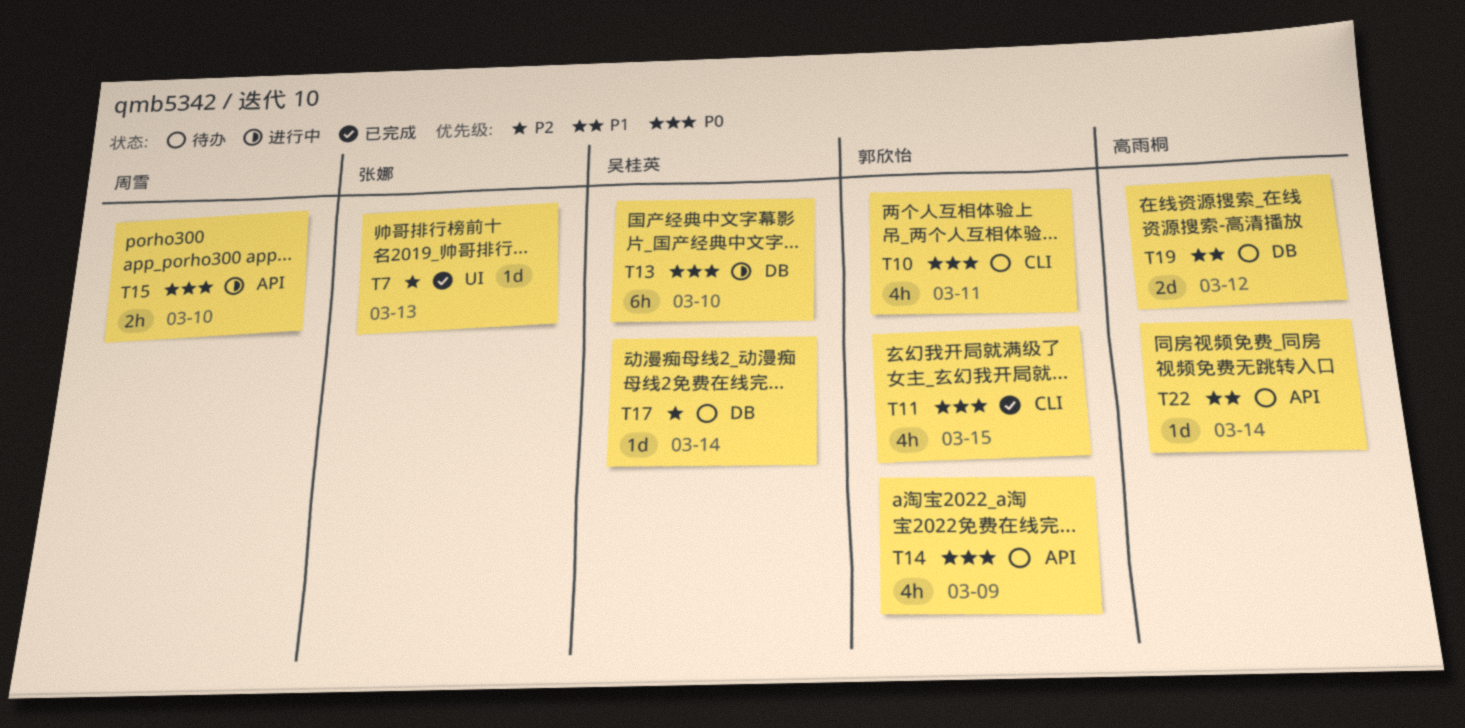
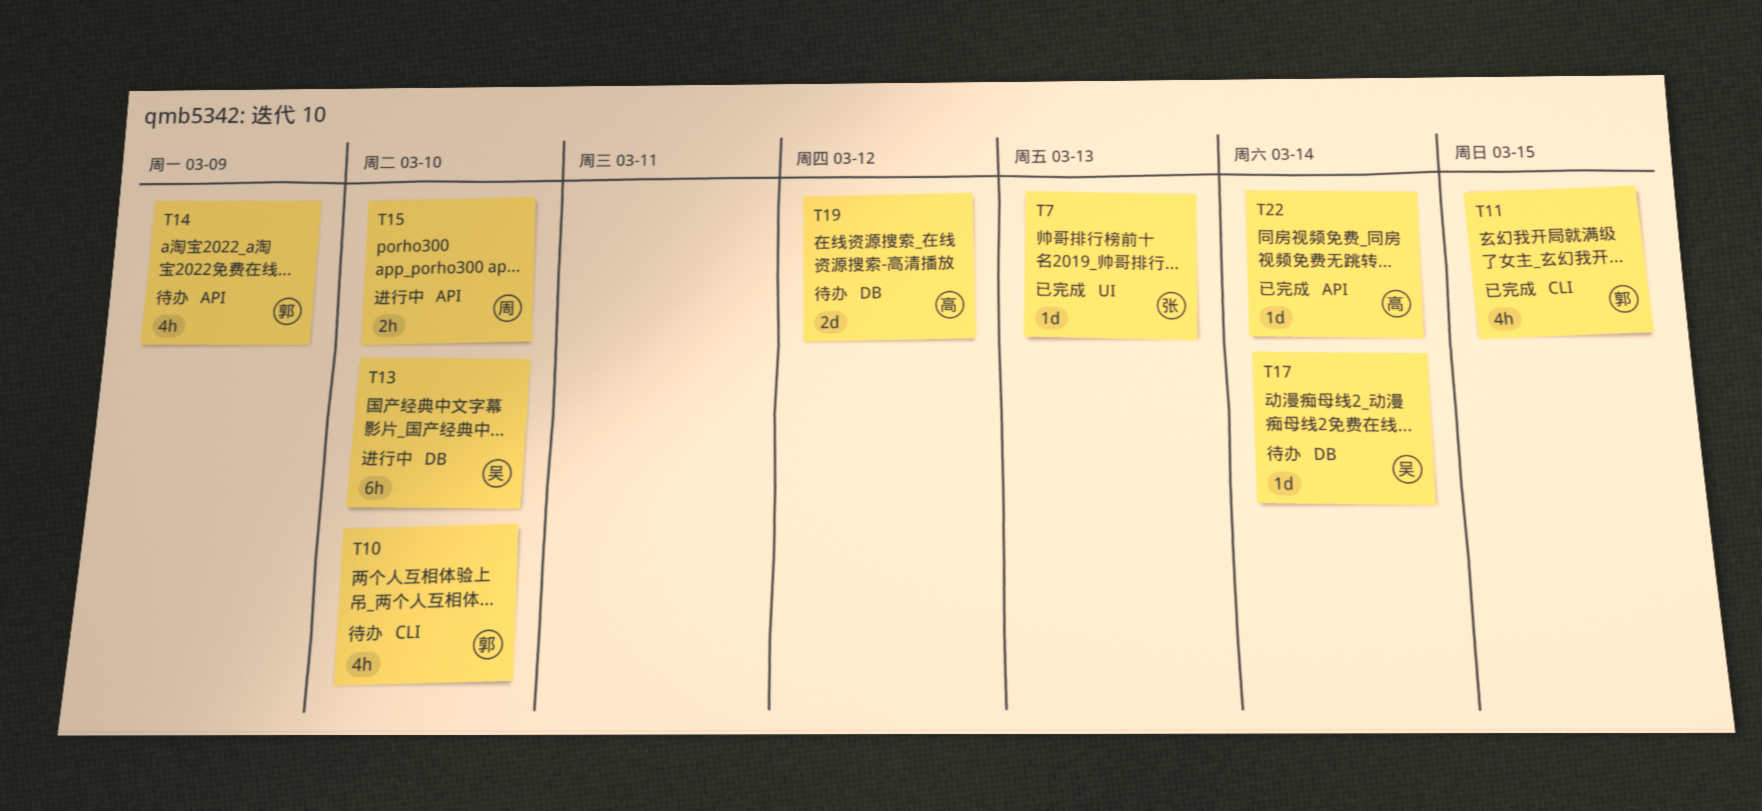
T10, due: Mar 11 -> Mar 10
T22, status: 待办 -> 已完成

